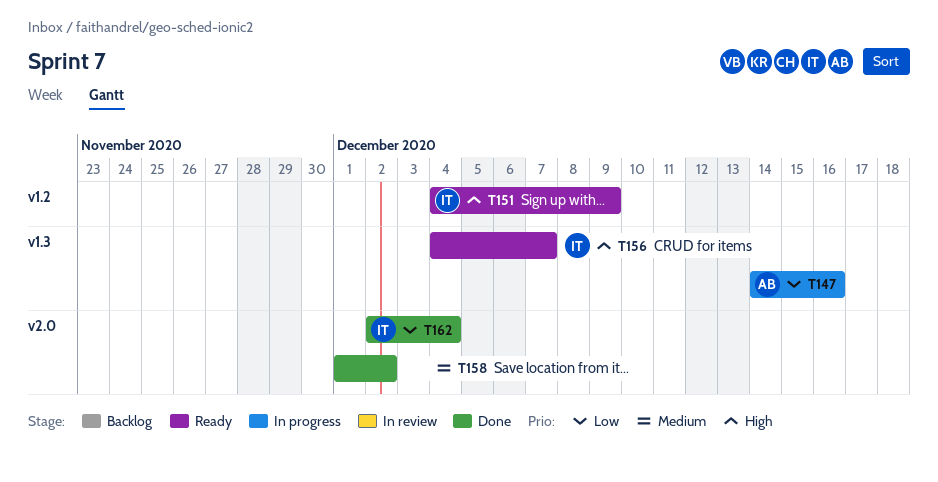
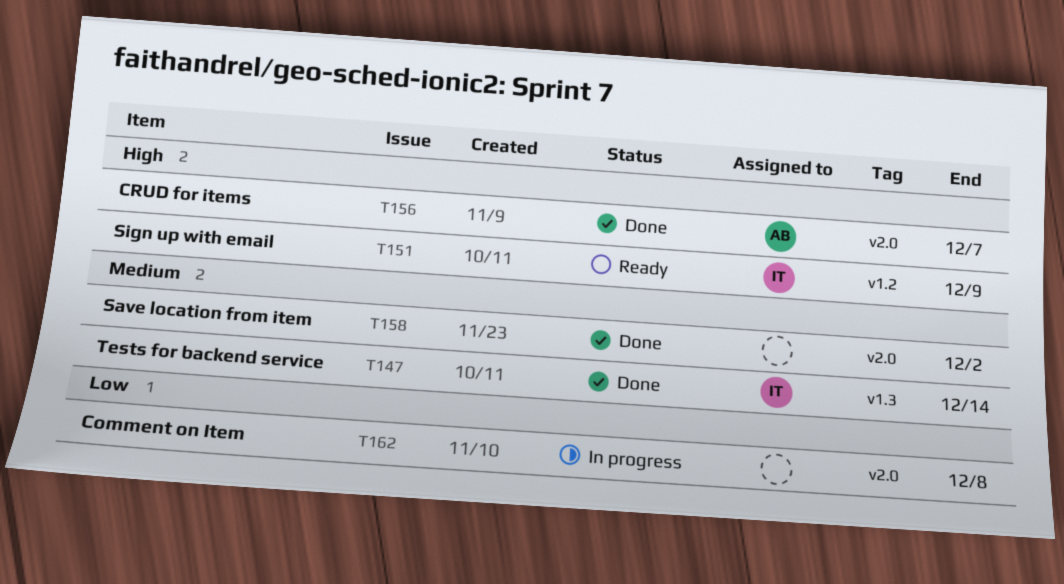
T147, status: In progress -> Done
T147, owner: AB -> IT
T147, priority: Low -> Medium
T147, due: Dec 16 -> Dec 14
T156, status: Ready -> Done
T156, owner: IT -> AB
T156, label: v1.3 -> v2.0
T162, status: Done -> In progress
T162, owner: IT -> none
T162, due: Dec 4 -> Dec 8

